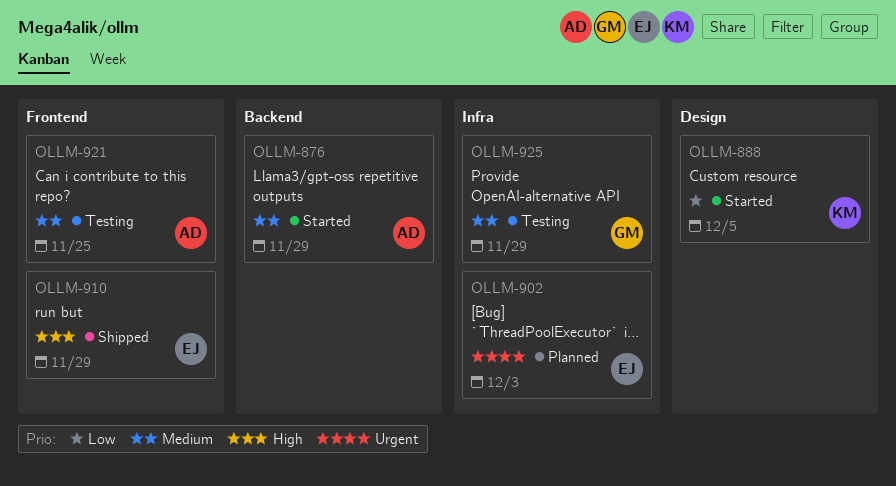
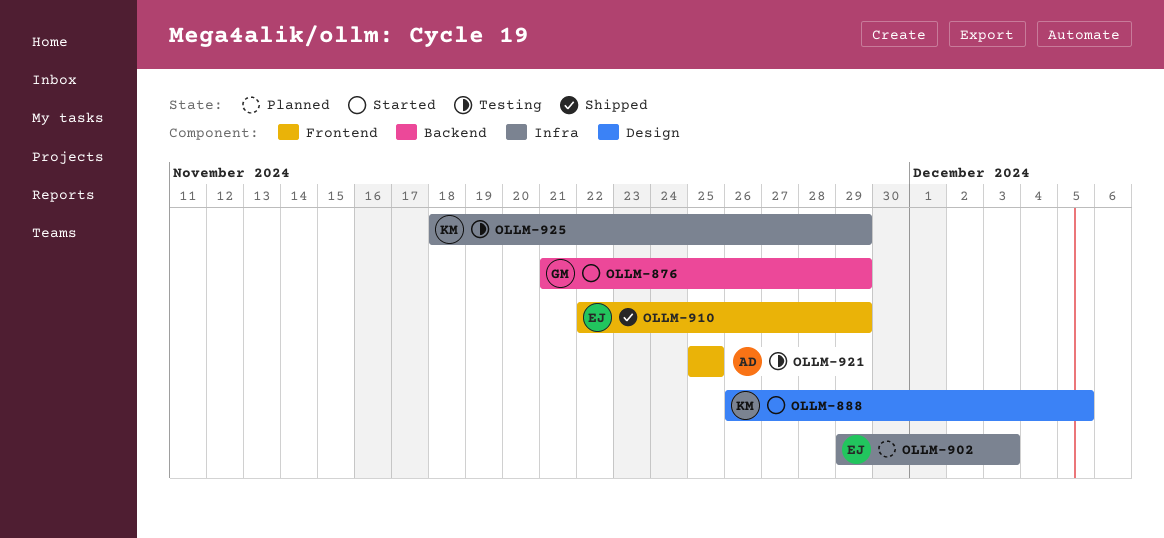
OLLM-876, owner: AD -> GM
OLLM-925, owner: GM -> KM

